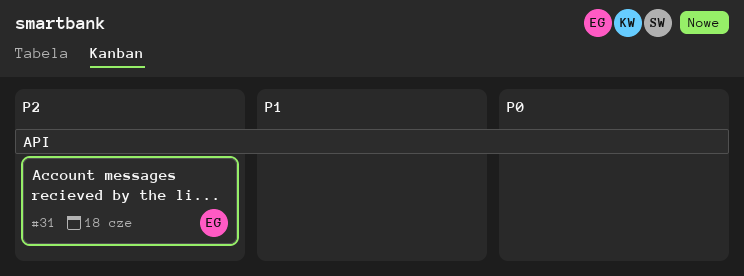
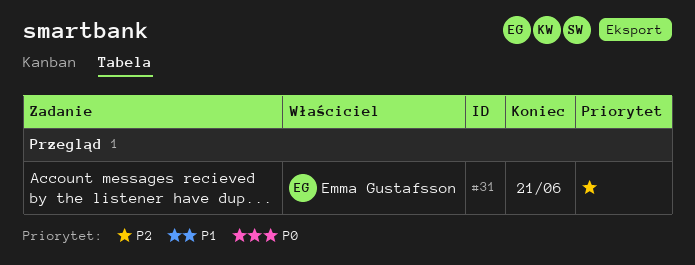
#31, due: Jun 18 -> Jun 21

